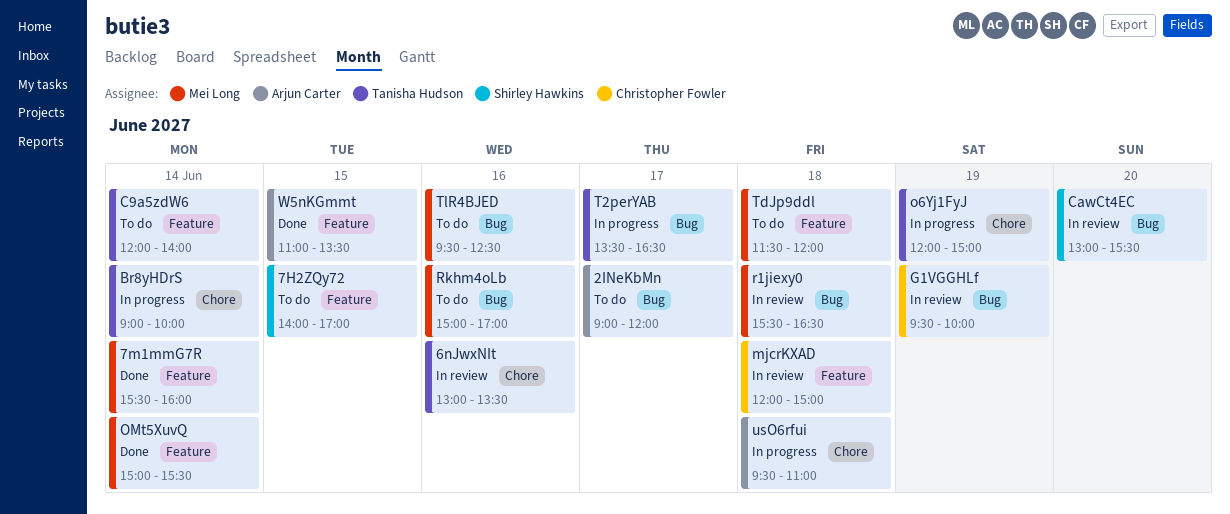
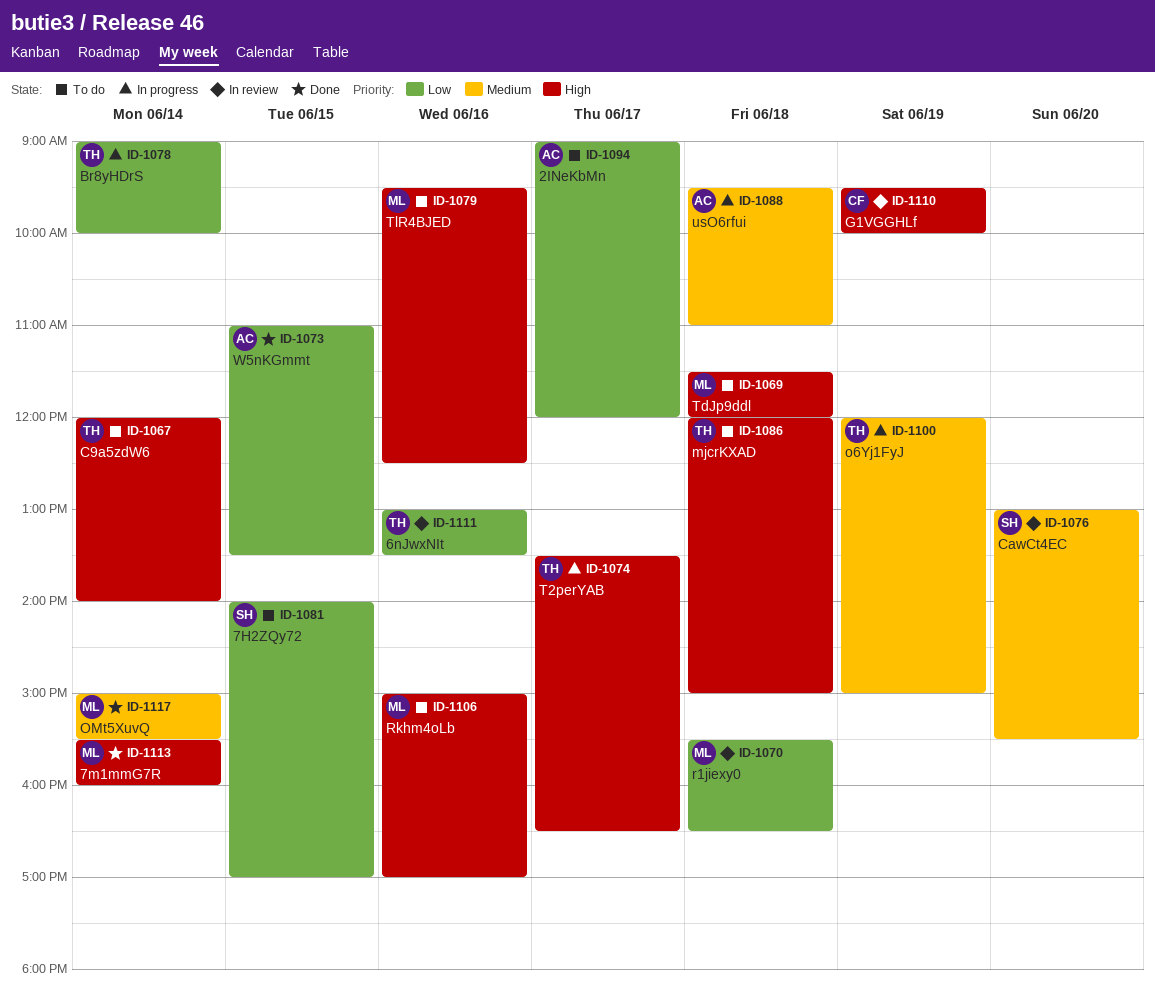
mjcrKXAD, status: In review -> To do
mjcrKXAD, owner: Christopher Fowler -> Tanisha Hudson

